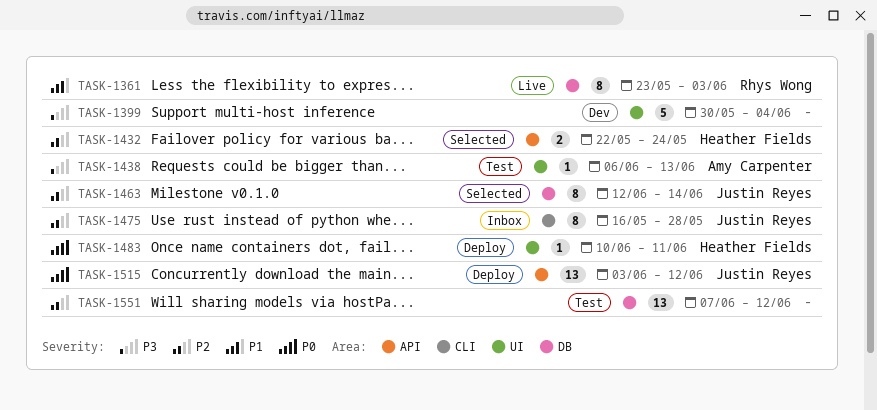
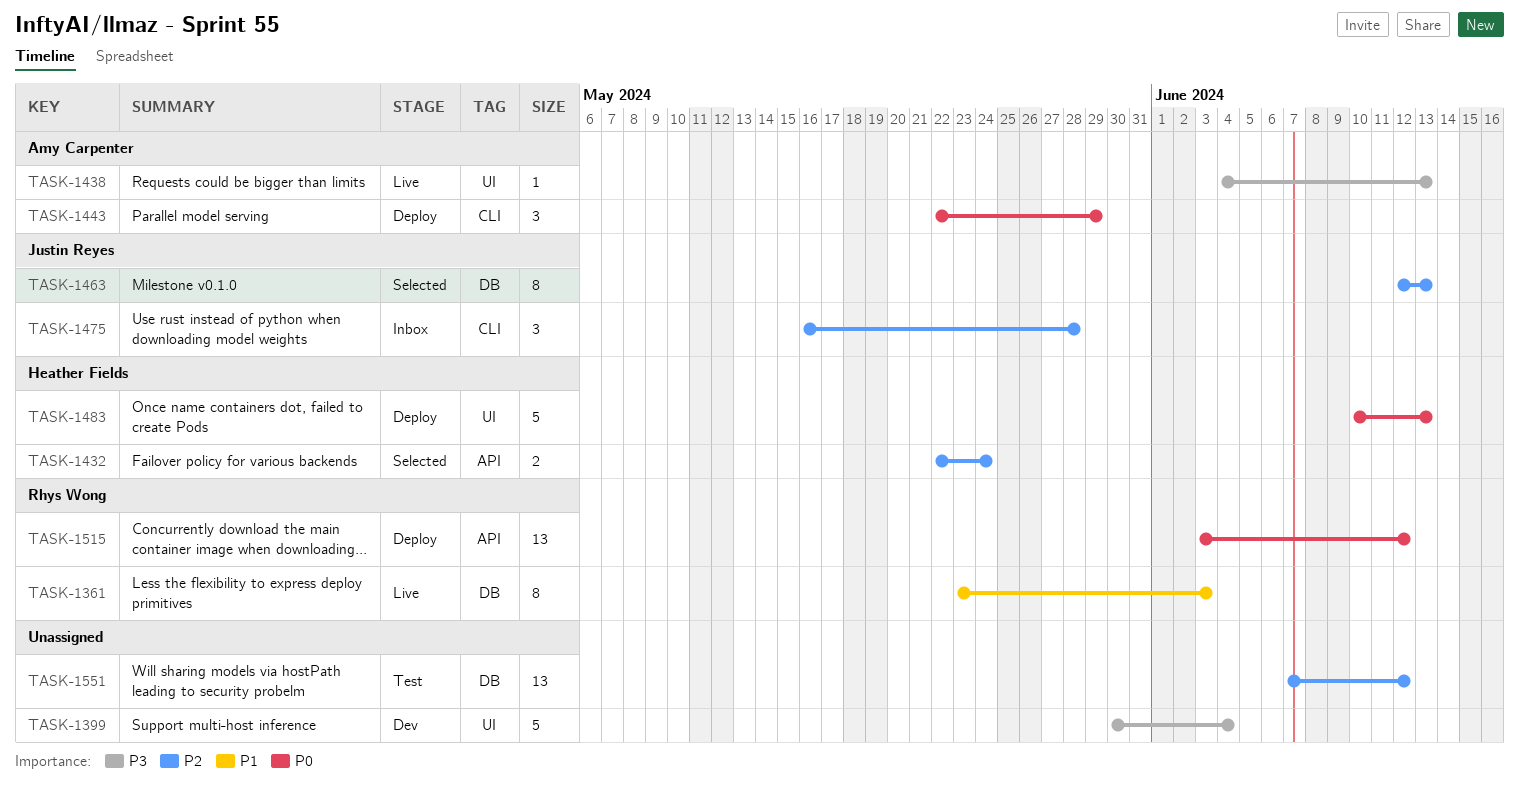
TASK-1438, status: Test -> Live
TASK-1438, start: Jun 6 -> Jun 4
TASK-1443: none -> present
TASK-1463, due: Jun 14 -> Jun 13
TASK-1475, estimate: 8 -> 3
TASK-1483, estimate: 1 -> 5
TASK-1483, due: Jun 11 -> Jun 13
TASK-1515, owner: Justin Reyes -> Rhys Wong

